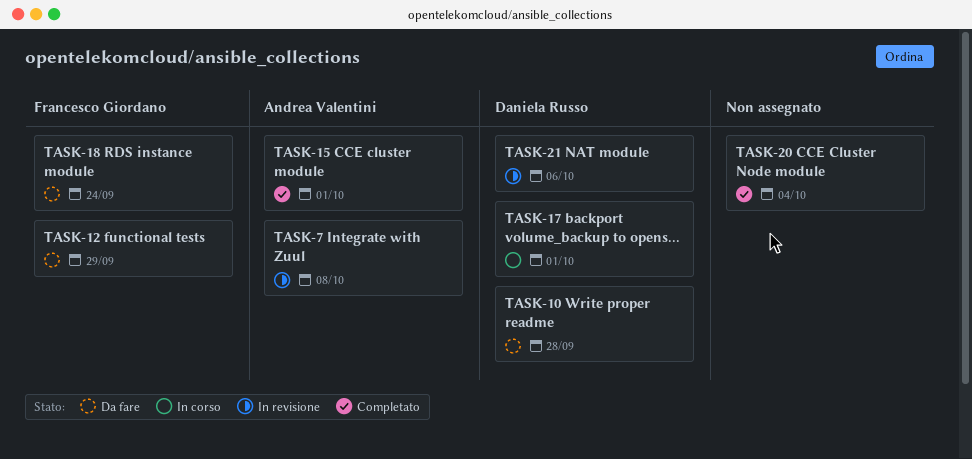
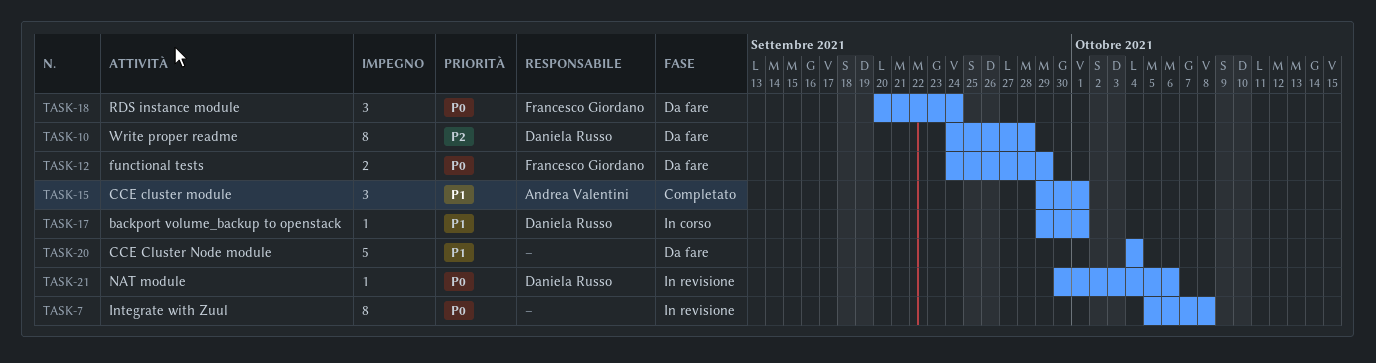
TASK-7, owner: Andrea Valentini -> none
TASK-20, status: Completato -> Da fare

